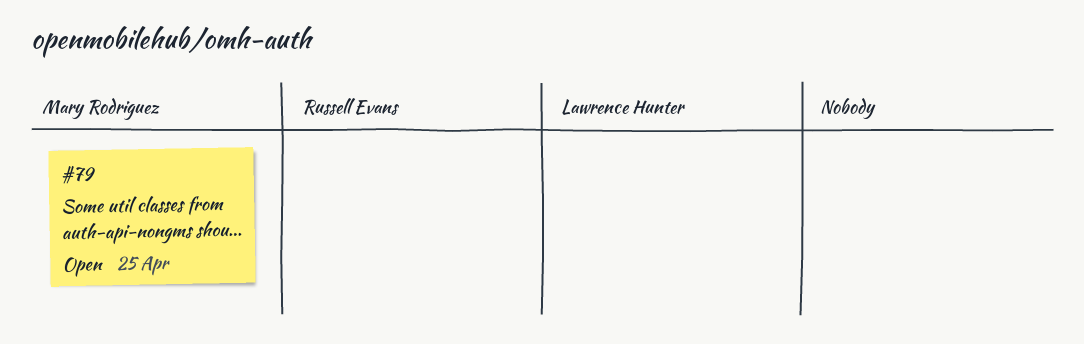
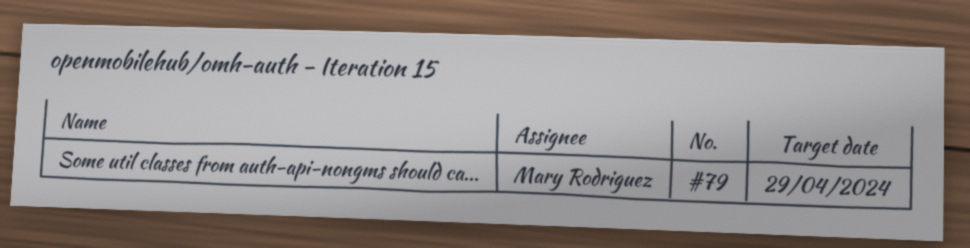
#79, due: Apr 25 -> Apr 29

